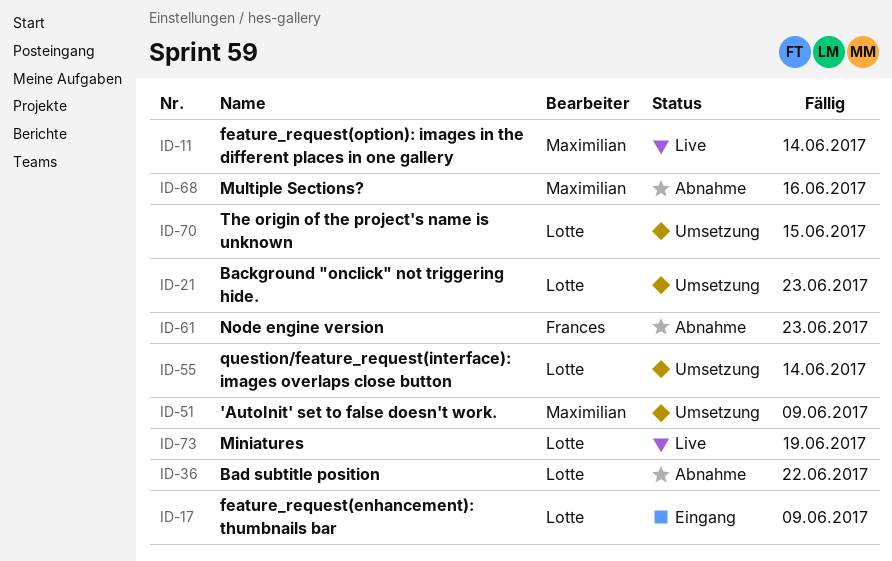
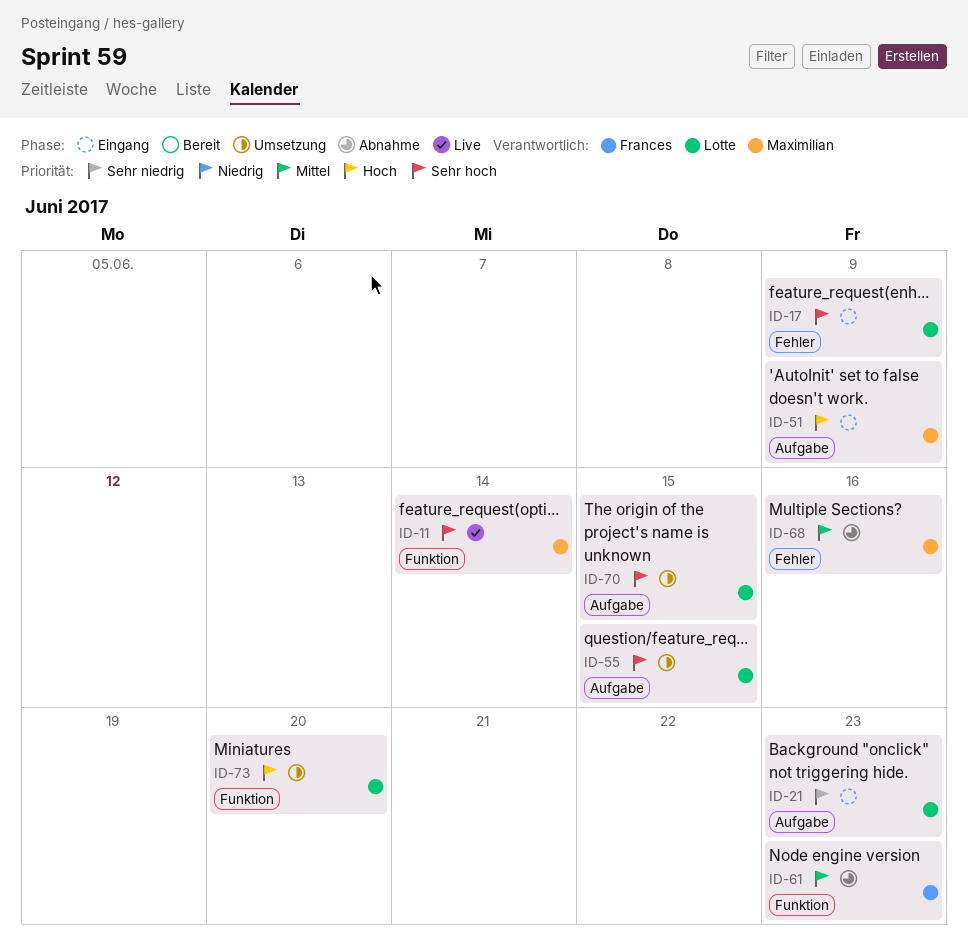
ID-21, status: Umsetzung -> Eingang
ID-36: present -> none
ID-51, status: Umsetzung -> Eingang
ID-55, due: Jun 14 -> Jun 15
ID-73, status: Live -> Umsetzung
ID-73, due: Jun 19 -> Jun 20

